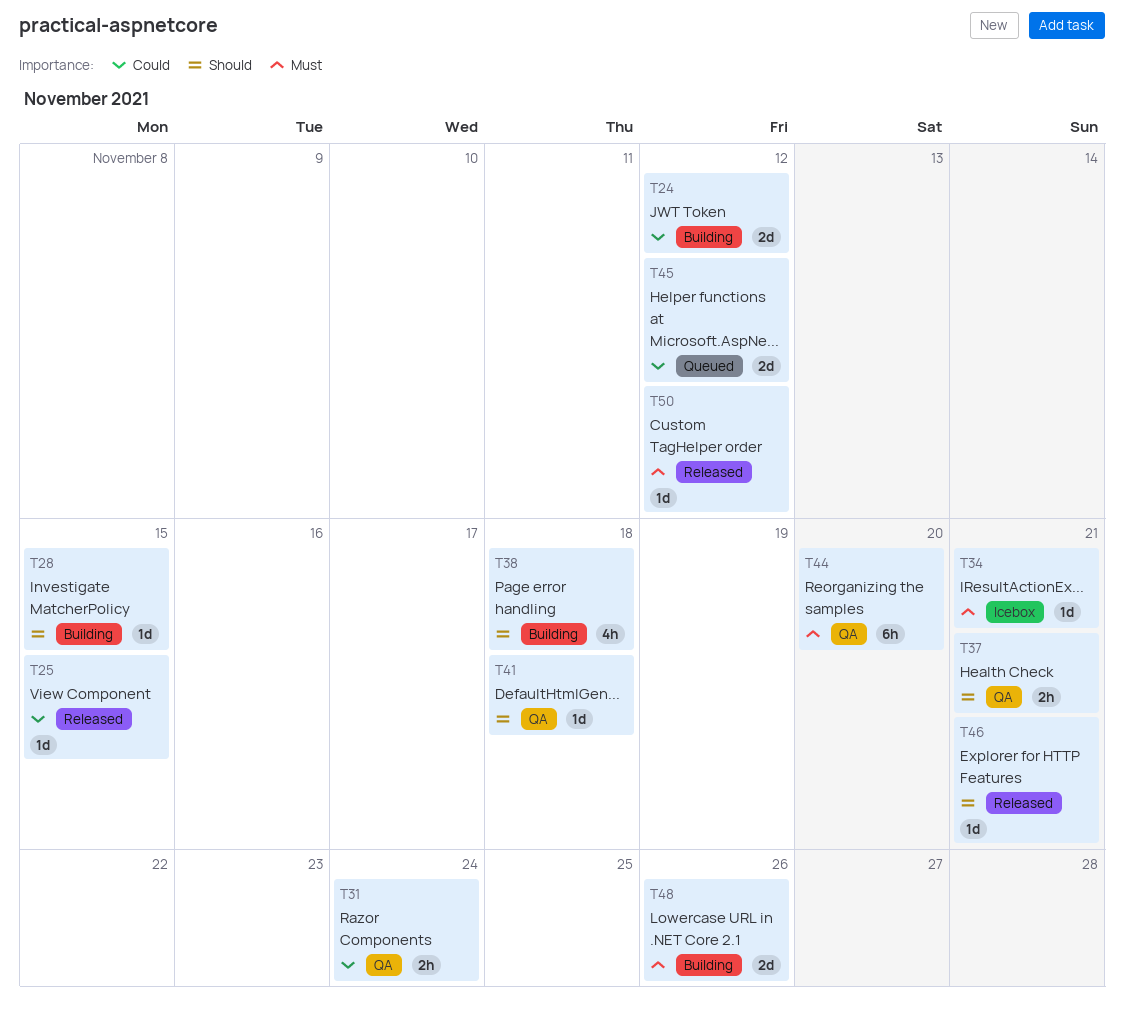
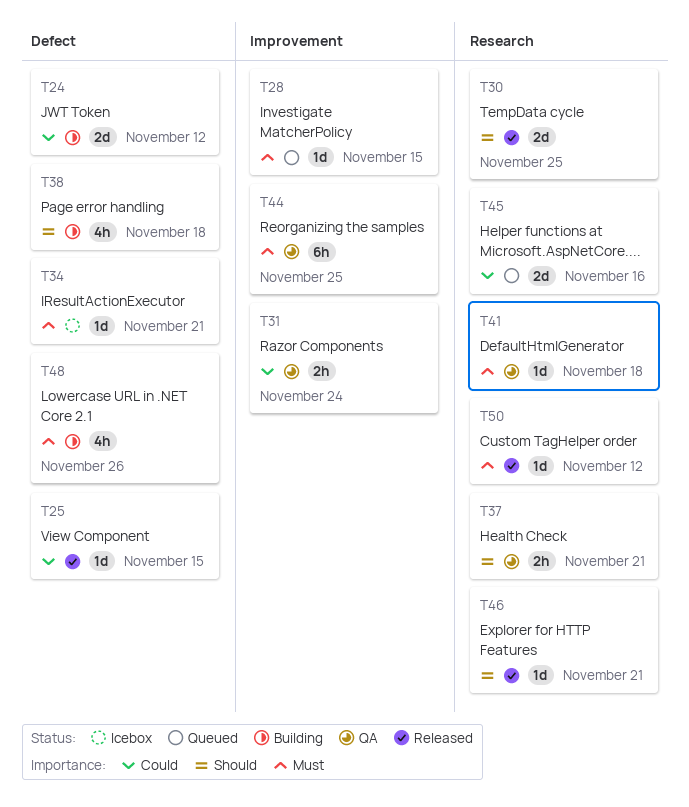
T28, status: Building -> Queued
T28, priority: Should -> Must
T30: none -> present
T41, priority: Should -> Must
T44, due: Nov 20 -> Nov 25
T45, due: Nov 12 -> Nov 16
T48, estimate: 2d -> 4h

